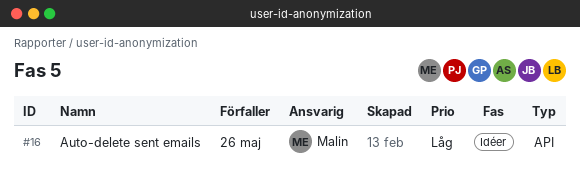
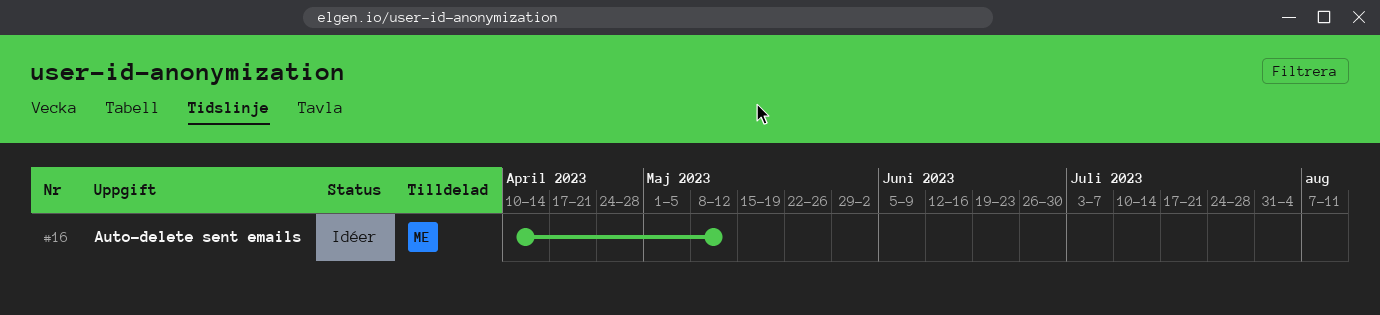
#16, due: May 26 -> May 12

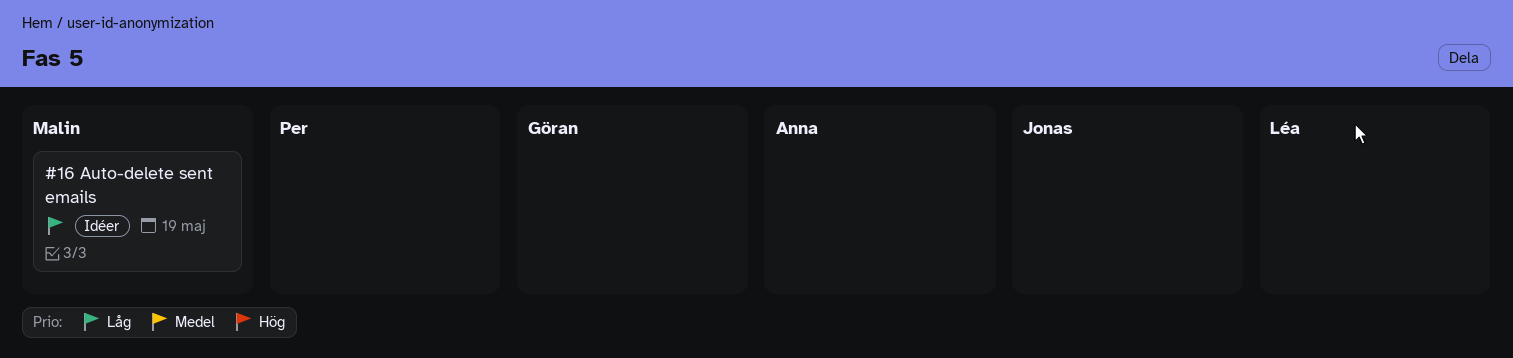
#16, due: May 12 -> May 19

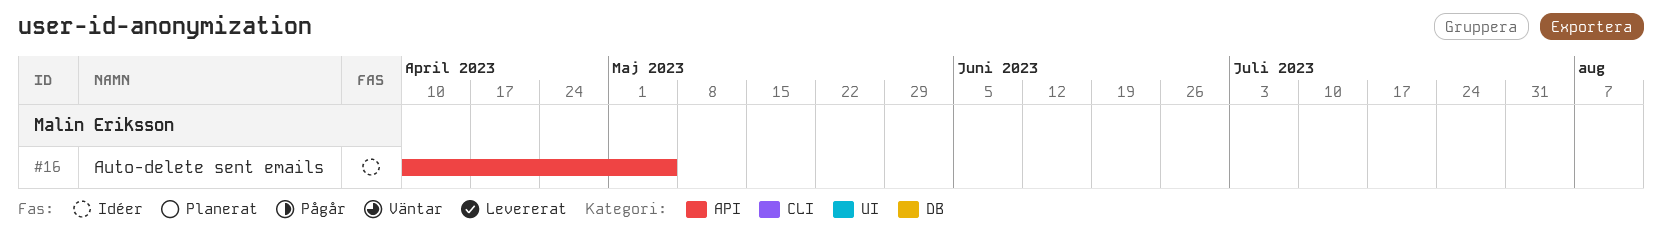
#16, due: May 19 -> May 5

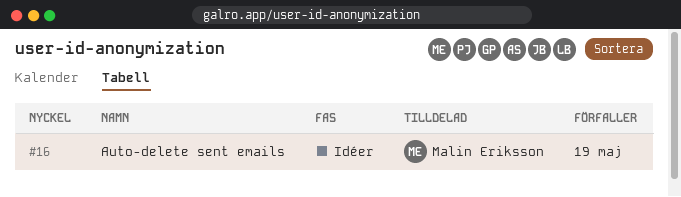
#16, due: May 5 -> May 19

